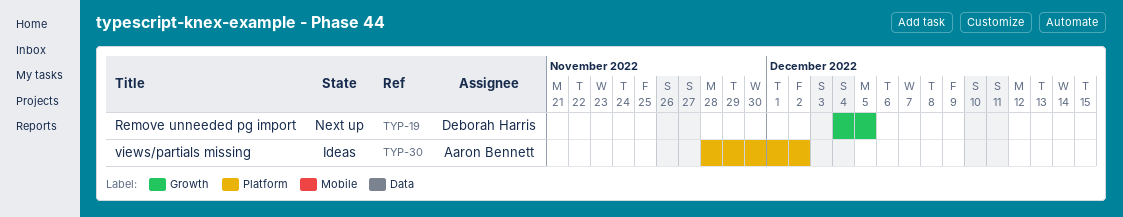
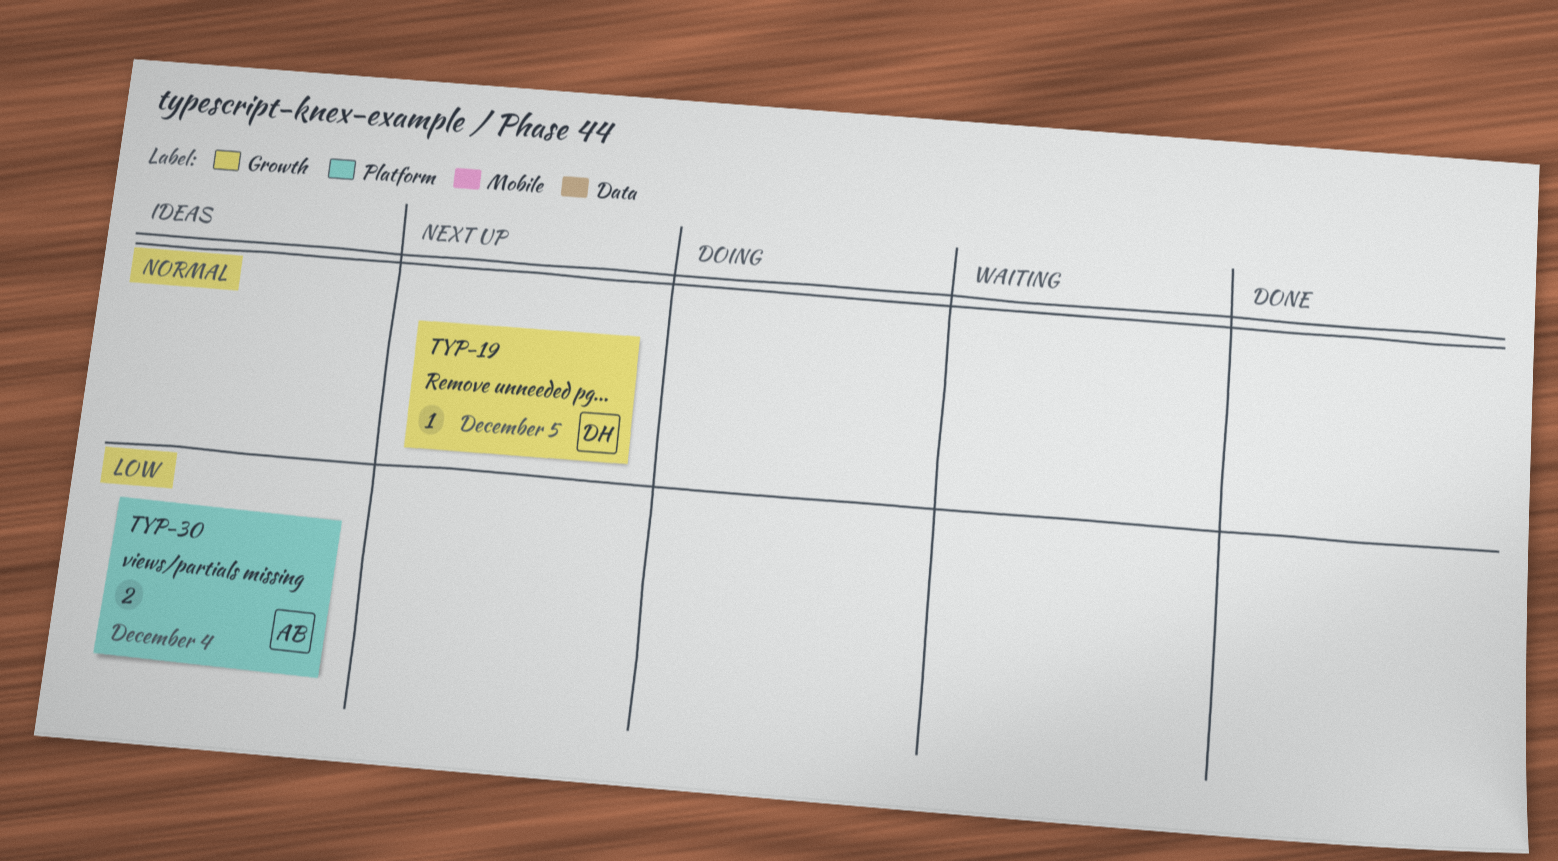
TYP-30, due: Dec 2 -> Dec 4

